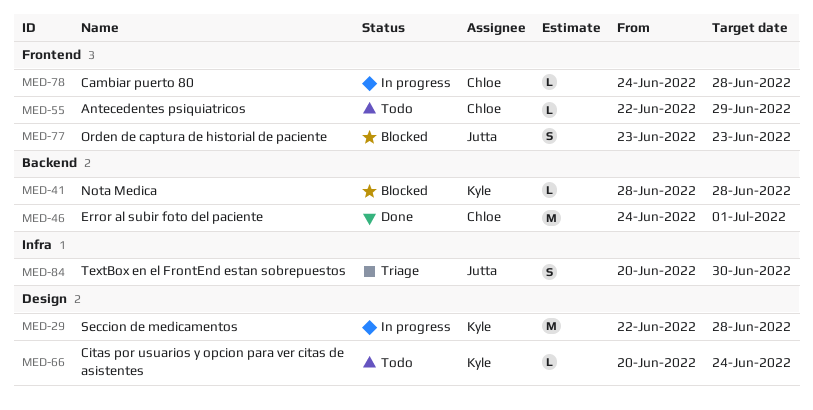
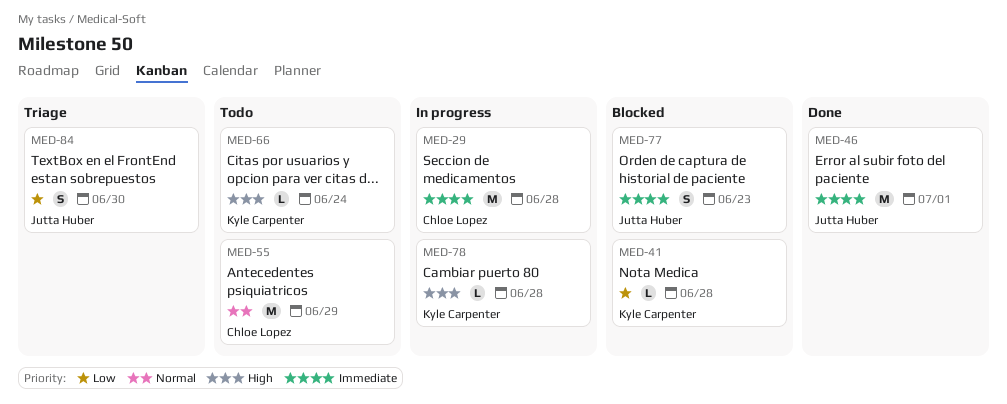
MED-29, owner: Kyle Carpenter -> Chloe Lopez
MED-46, owner: Chloe Lopez -> Jutta Huber
MED-55, estimate: L -> M
MED-78, owner: Chloe Lopez -> Kyle Carpenter

